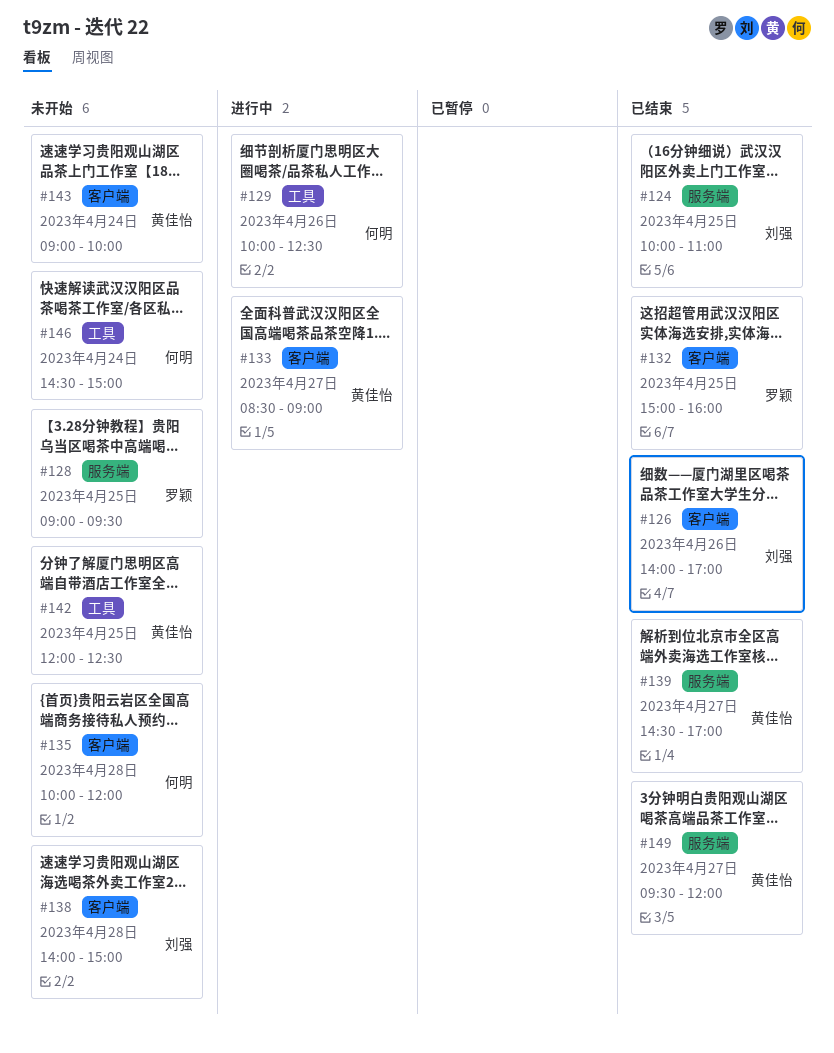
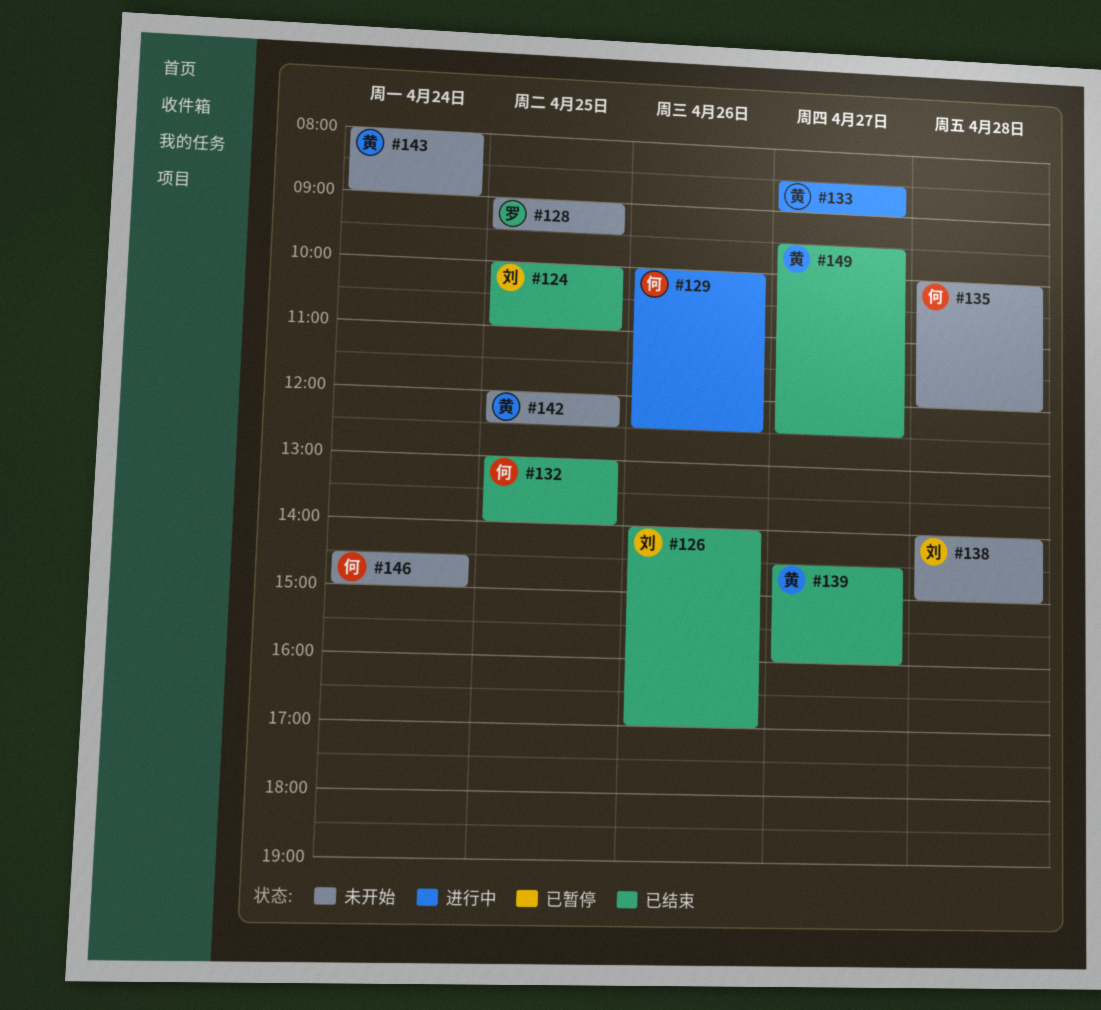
#132, owner: 罗颖 -> 何明
#132, begins: 15:00 -> 13:00
#132, ends: 16:00 -> 14:00
#139, ends: 17:00 -> 16:00
#143, begins: 09:00 -> 08:00
#143, ends: 10:00 -> 09:00
#149, ends: 12:00 -> 12:30

